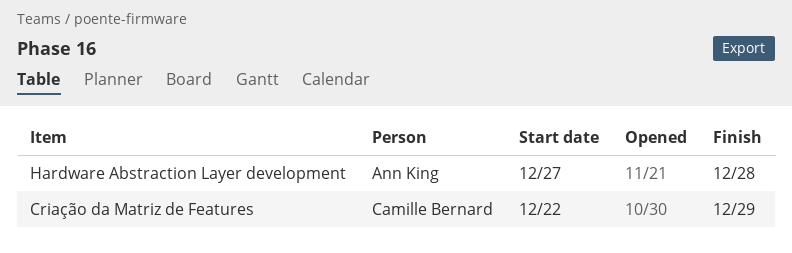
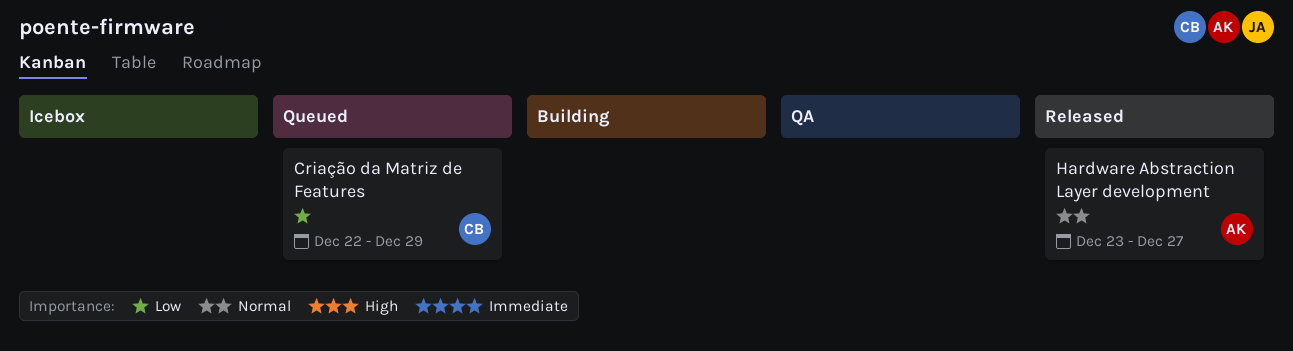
Hardware Abstraction Layer development, start: Dec 27 -> Dec 23
Hardware Abstraction Layer development, due: Dec 28 -> Dec 27

